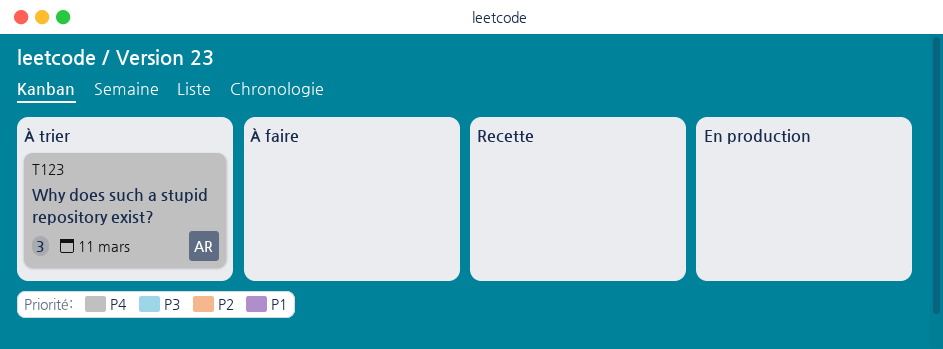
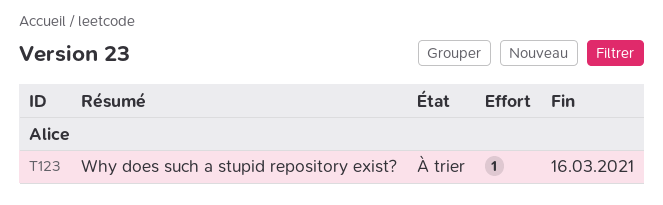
T123, estimate: 3 -> 1
T123, due: Mar 11 -> Mar 16

